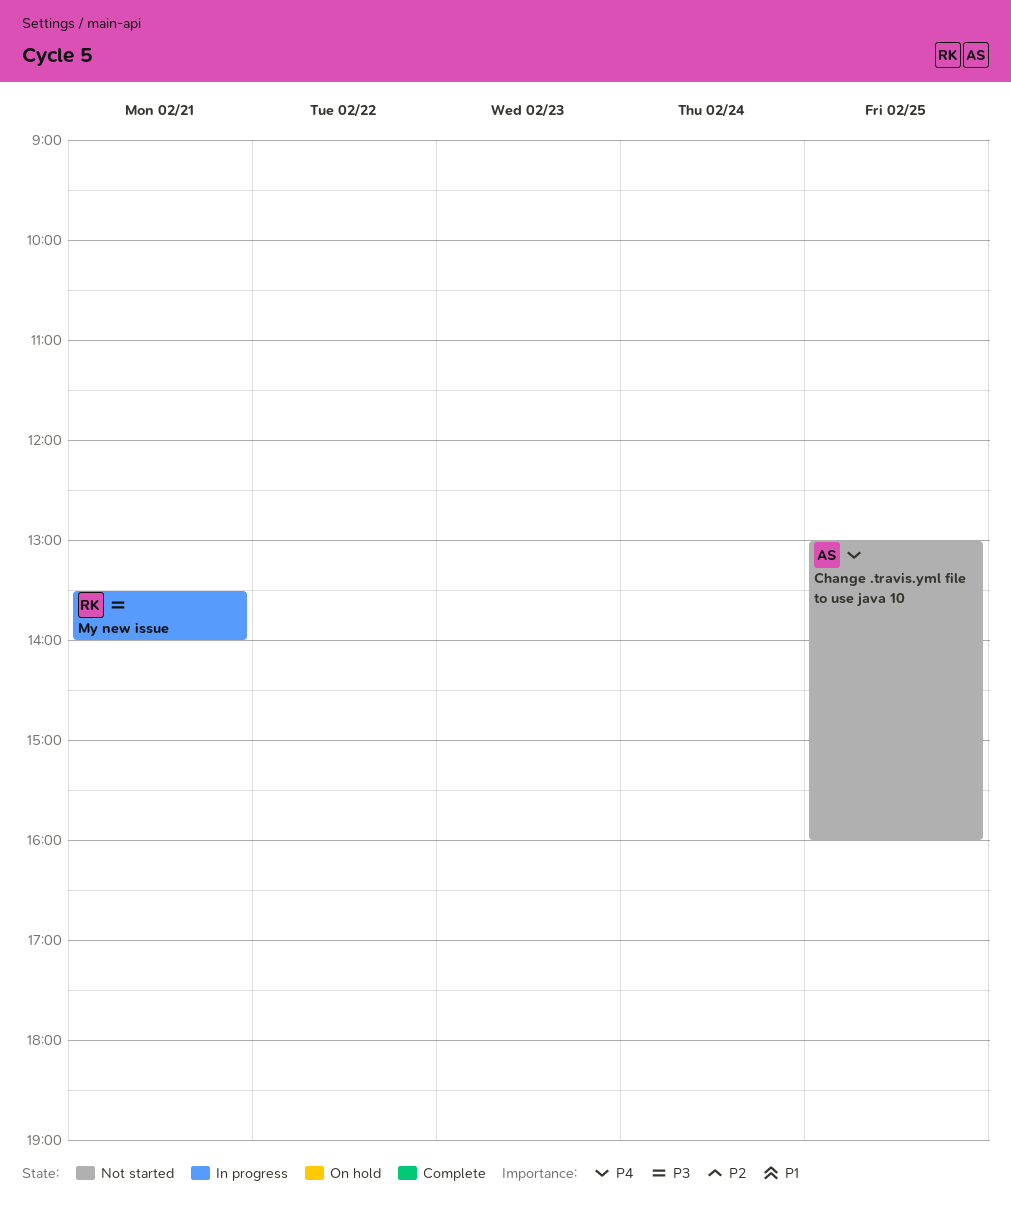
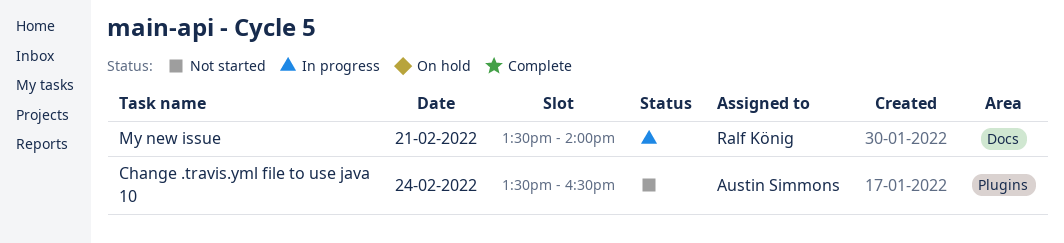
Change .travis.yml file to use java 10, day: Feb 25 -> Feb 24
Change .travis.yml file to use java 10, begins: 13:00 -> 13:30
Change .travis.yml file to use java 10, ends: 16:00 -> 16:30

